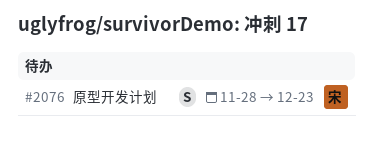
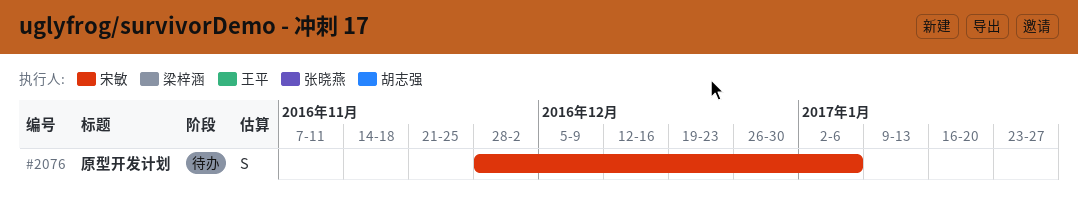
#2076, due: Dec 23 -> Jan 6

